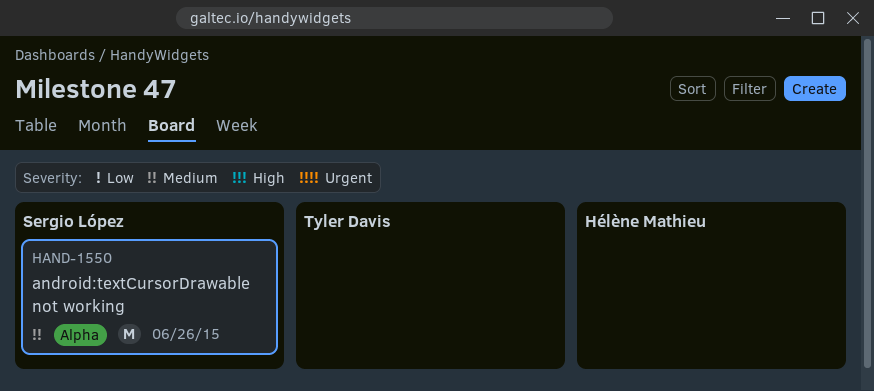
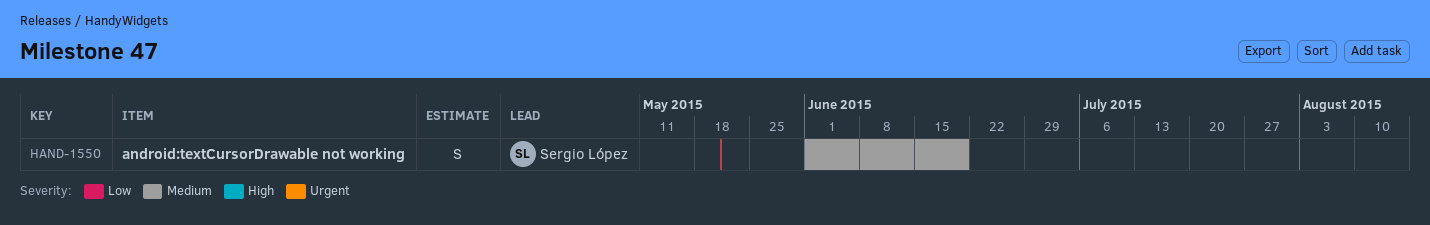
HAND-1550, estimate: M -> S
HAND-1550, due: Jun 26 -> Jun 19

